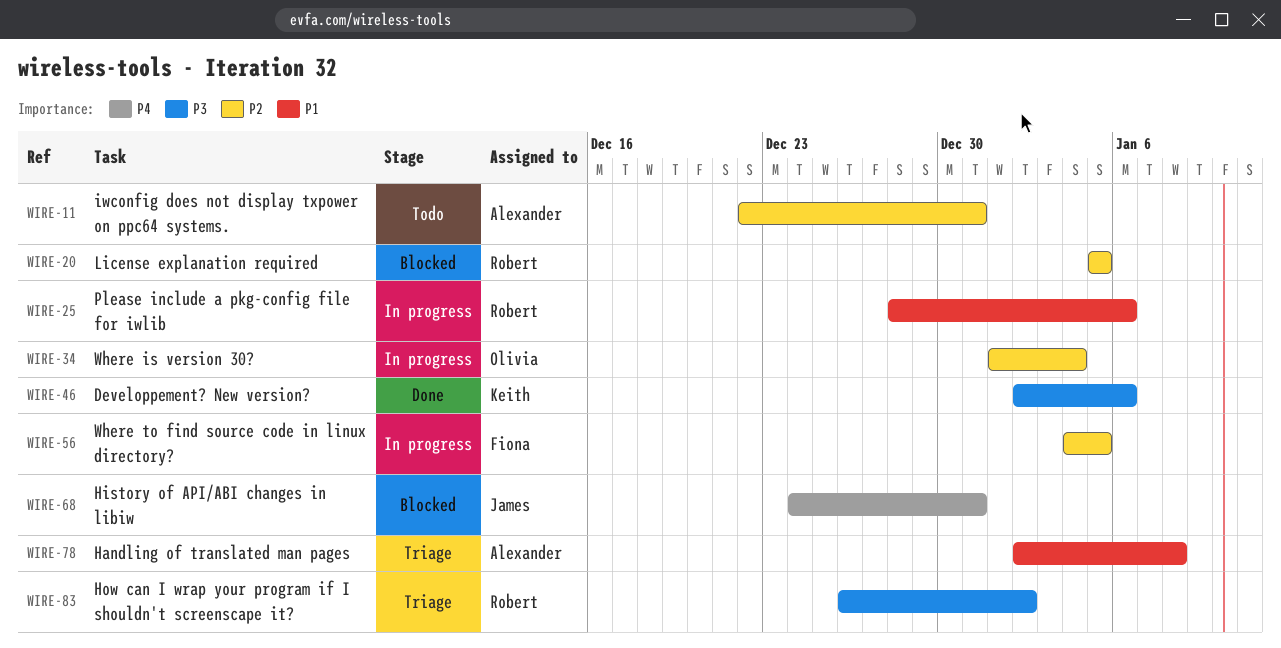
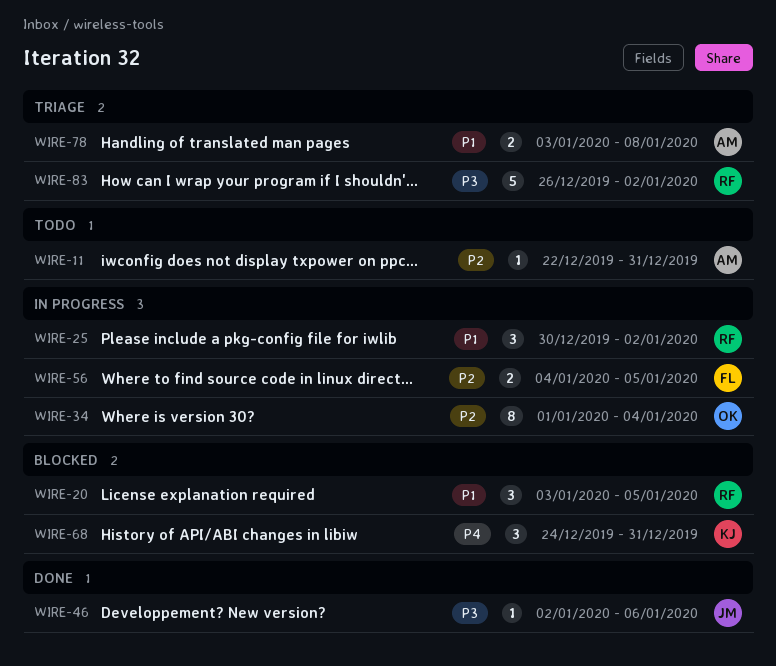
WIRE-20, priority: P2 -> P1
WIRE-20, start: Jan 5 -> Jan 3
WIRE-25, start: Dec 28 -> Dec 30
WIRE-25, due: Jan 6 -> Jan 2
WIRE-46, owner: Keith -> James
WIRE-68, owner: James -> Keith
WIRE-78, start: Jan 2 -> Jan 3

